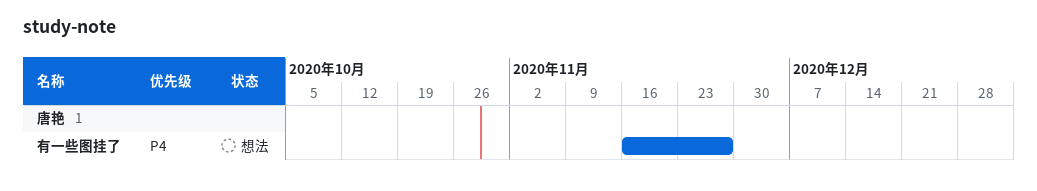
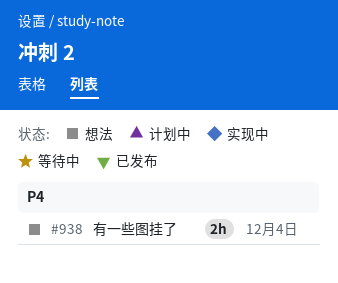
有一些图挂了, due: Nov 27 -> Dec 4

